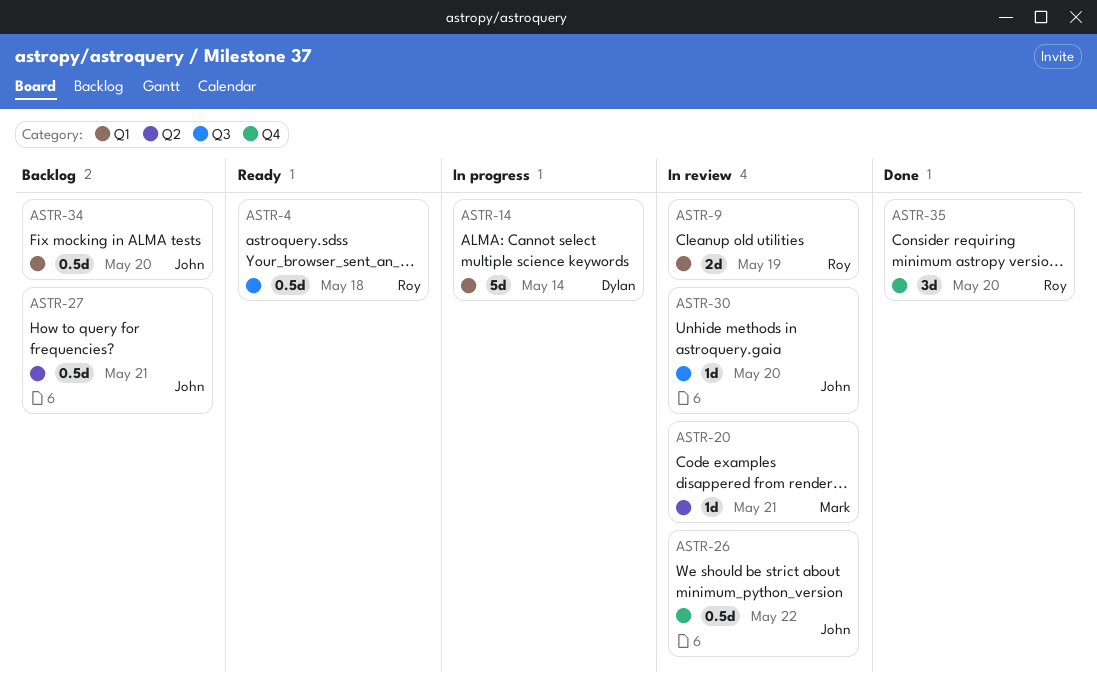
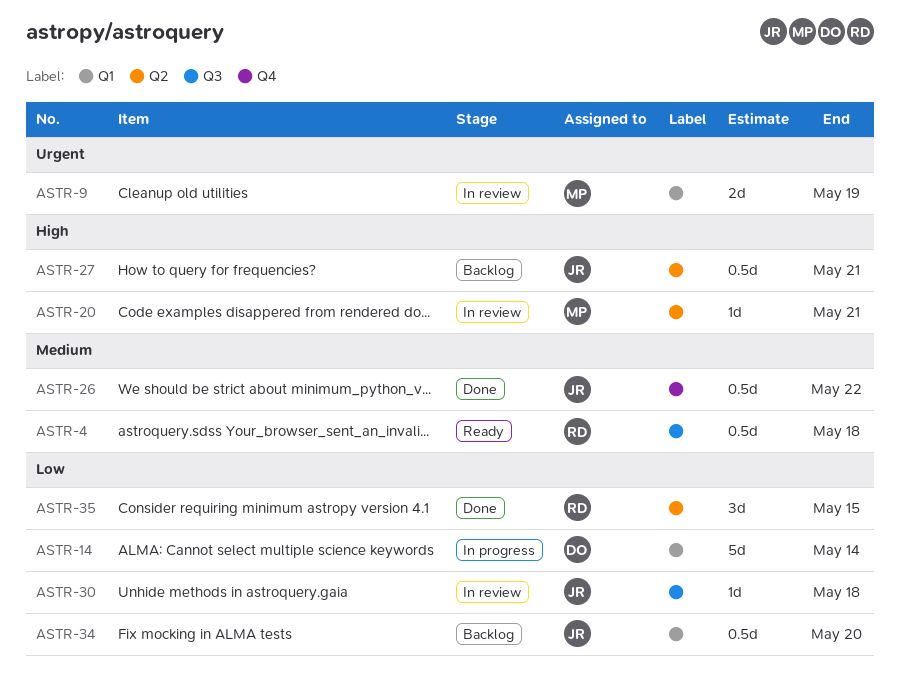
ASTR-9, owner: Roy -> Mark
ASTR-26, status: In review -> Done
ASTR-30, due: May 20 -> May 18
ASTR-35, label: Q4 -> Q2
ASTR-35, due: May 20 -> May 15

